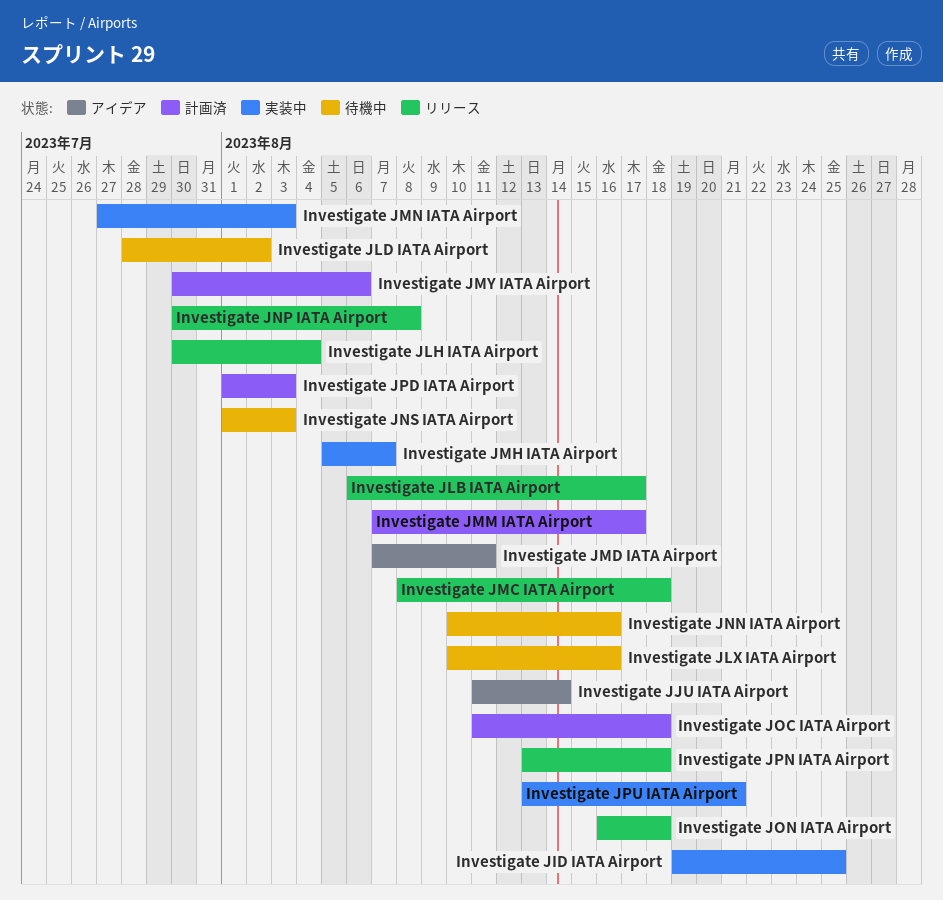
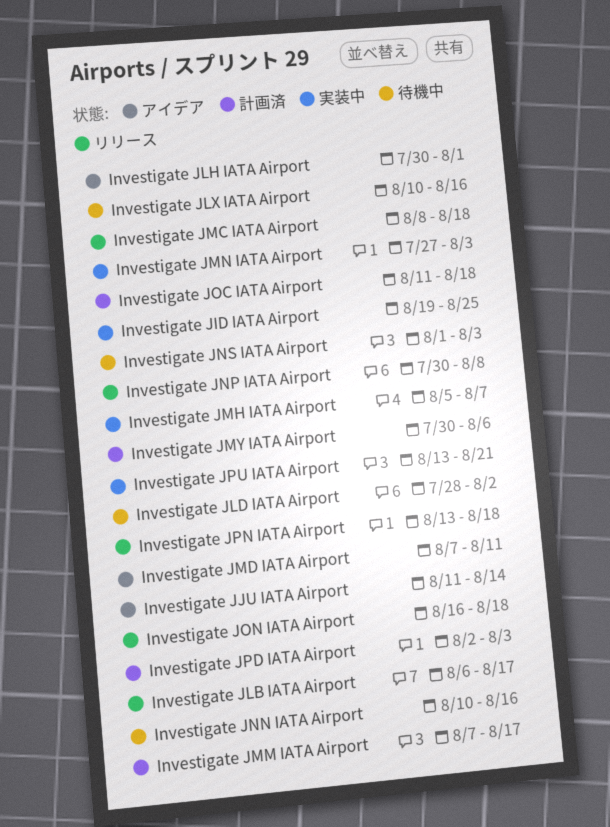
Investigate JLH IATA Airport, status: リリース -> アイデア
Investigate JLH IATA Airport, due: Aug 4 -> Aug 1
Investigate JPD IATA Airport, start: Aug 1 -> Aug 2

